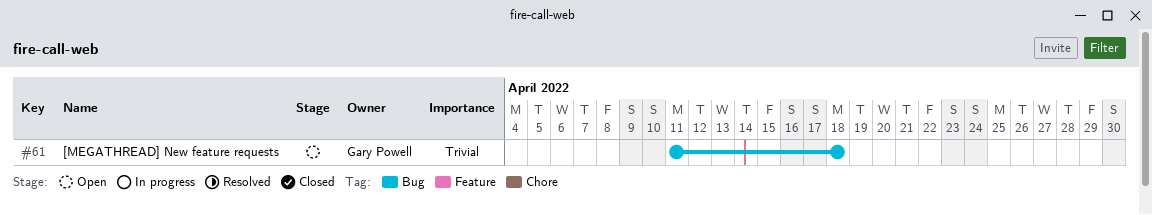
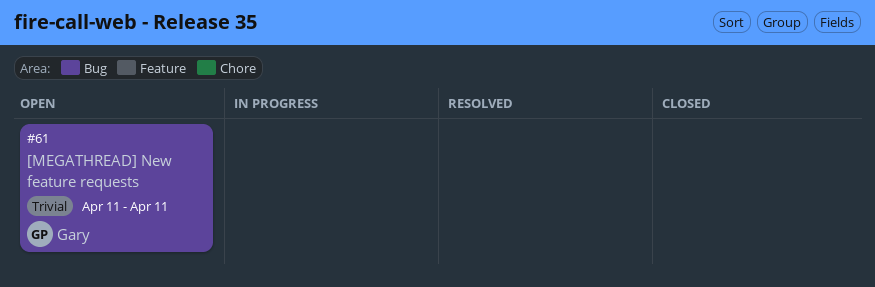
#61, due: Apr 18 -> Apr 11

